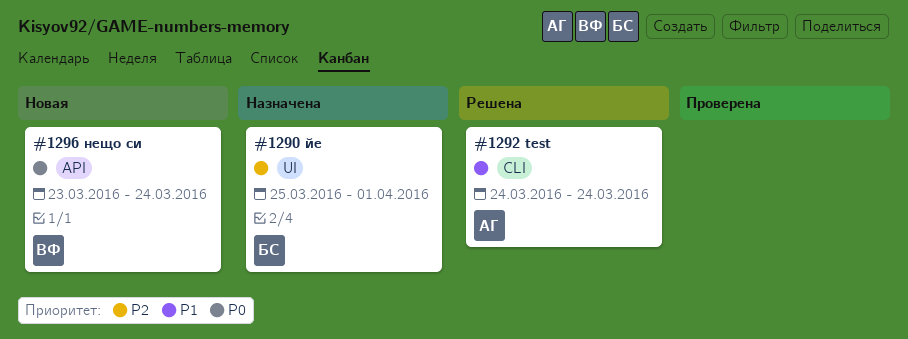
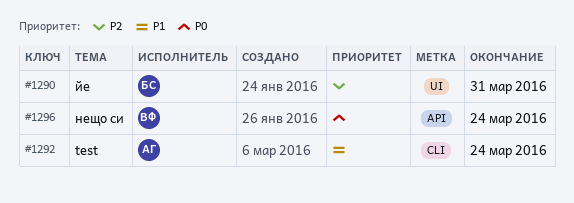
#1290, due: Apr 1 -> Mar 31

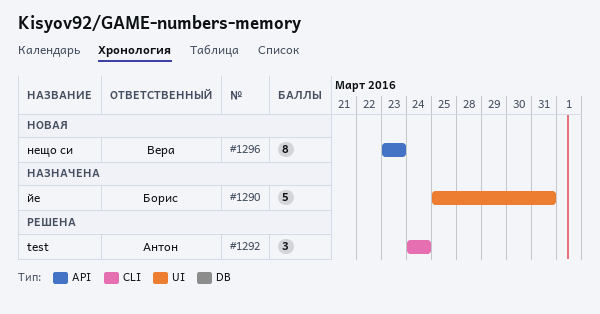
#1296, due: Mar 24 -> Mar 23

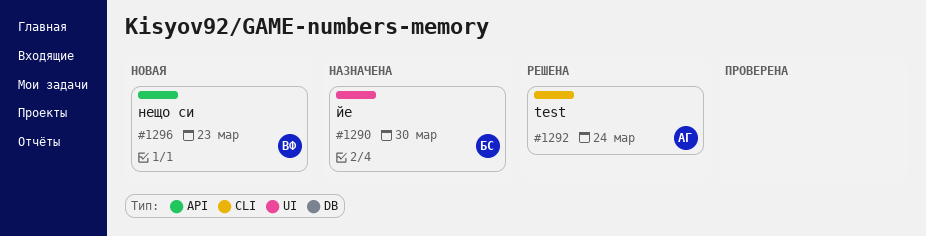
#1290, due: Mar 31 -> Mar 30

